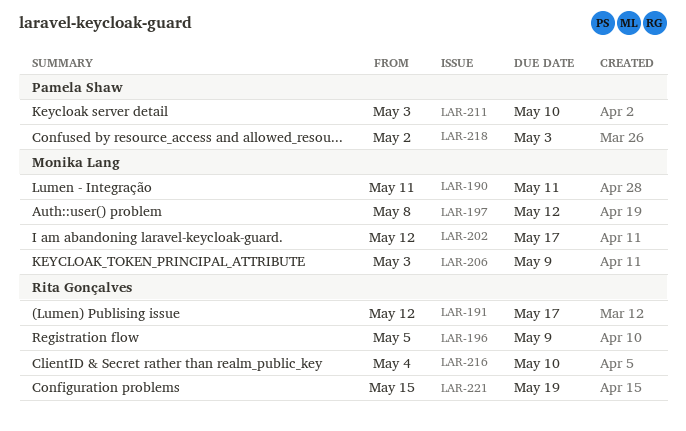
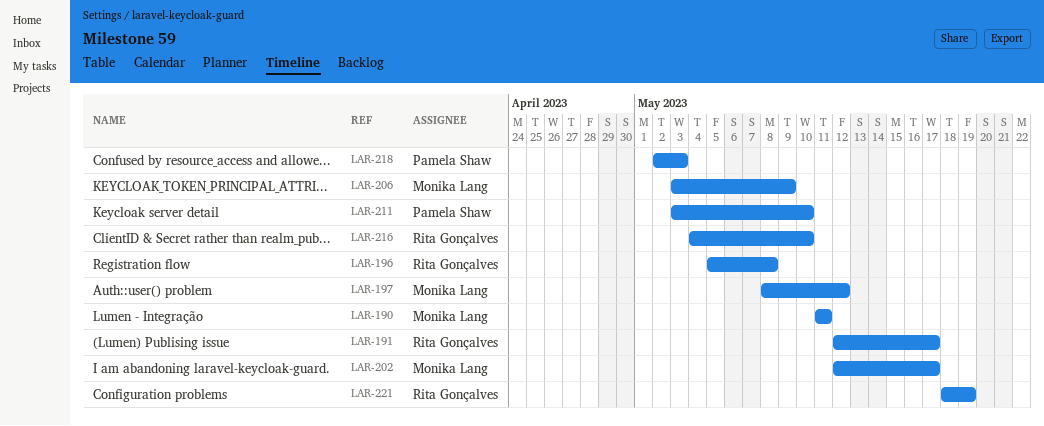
LAR-196, due: May 9 -> May 8
LAR-221, start: May 15 -> May 18

